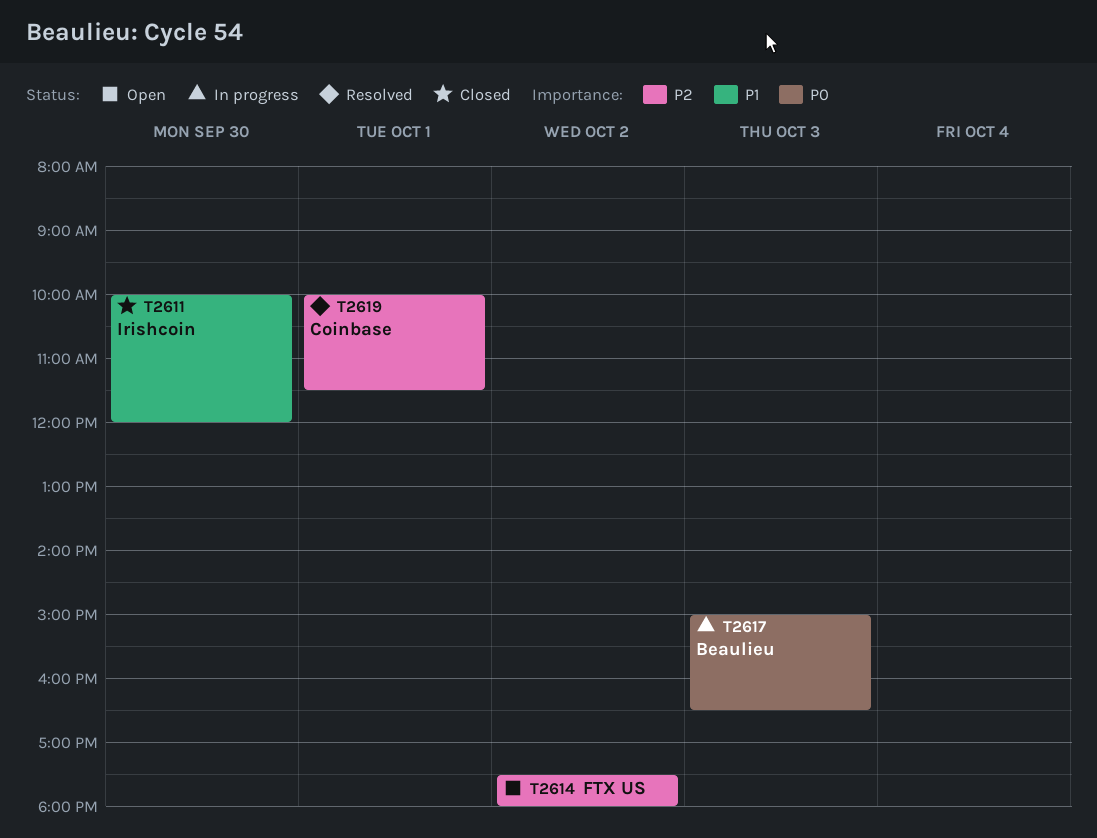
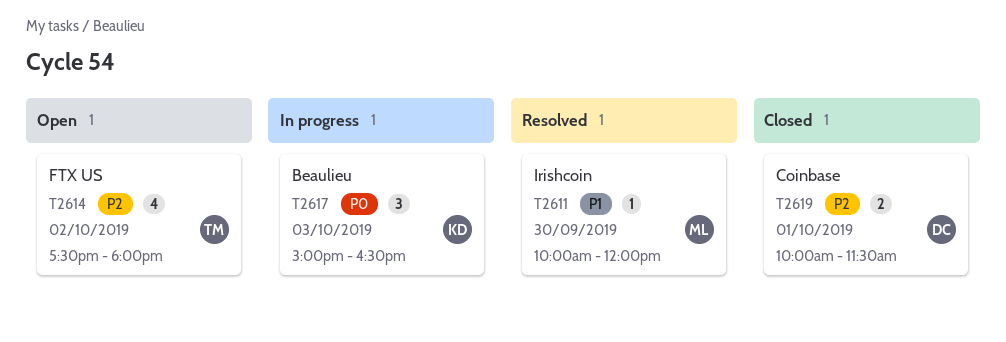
T2611, status: Closed -> Resolved
T2619, status: Resolved -> Closed

